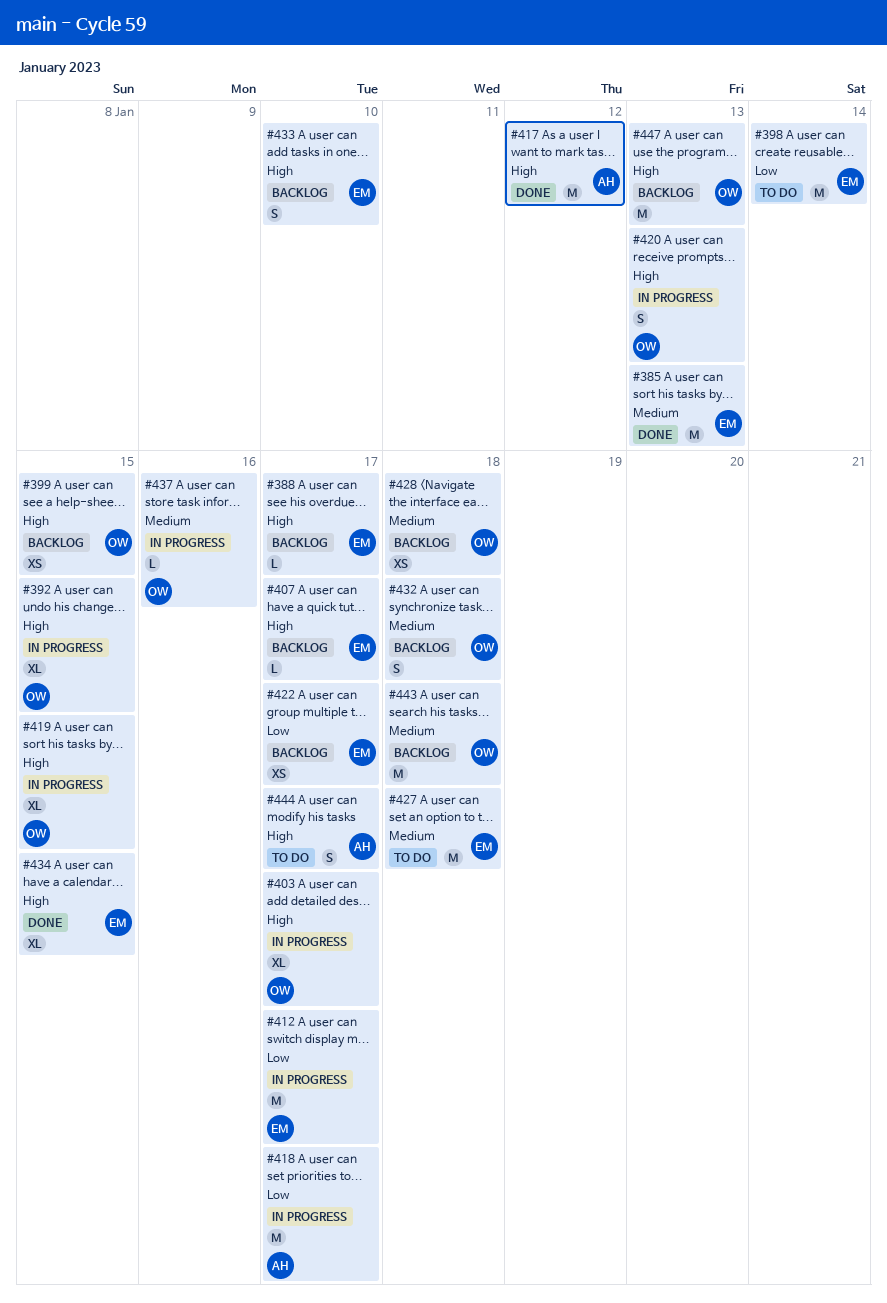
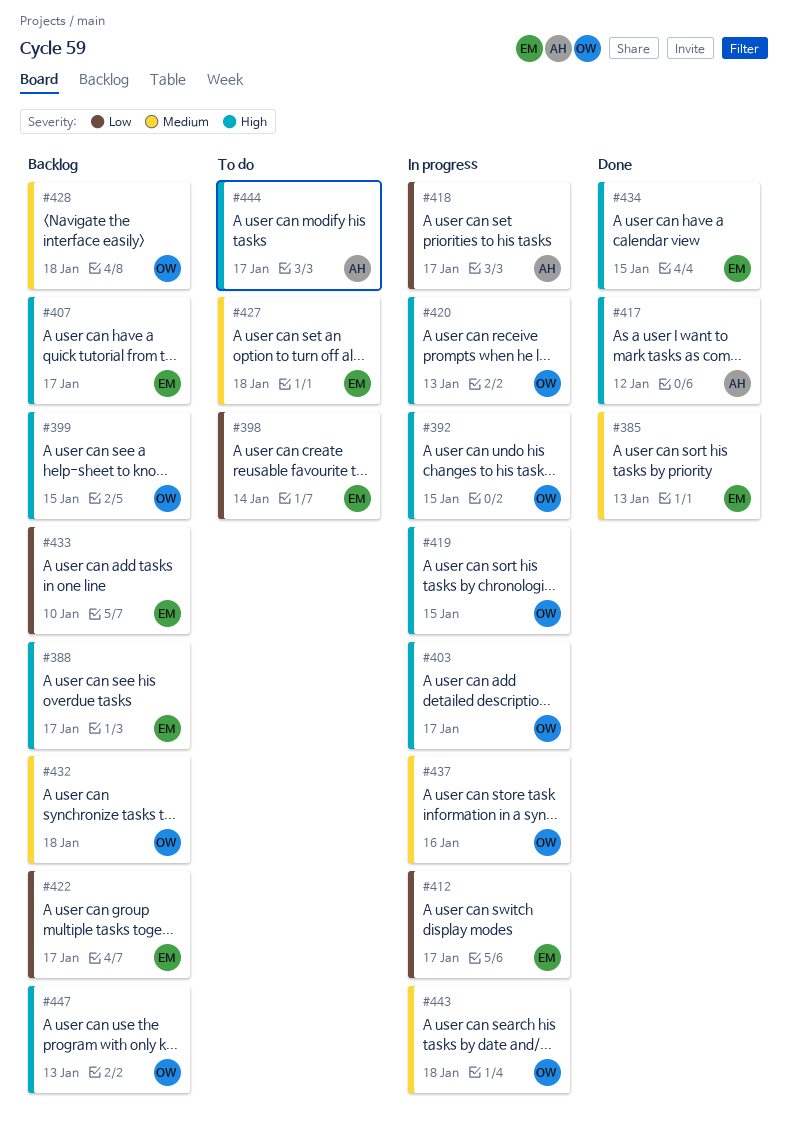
#433, priority: High -> Low
#443, status: Backlog -> In progress

